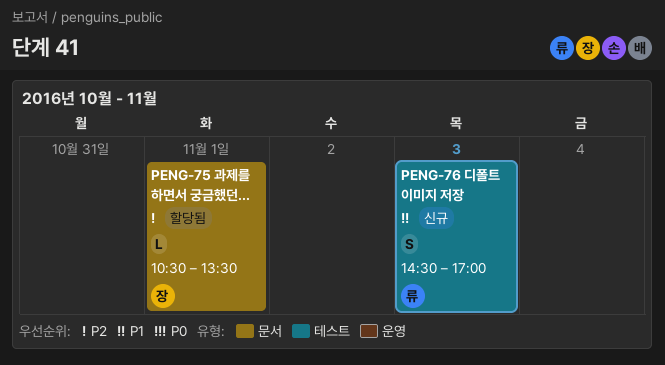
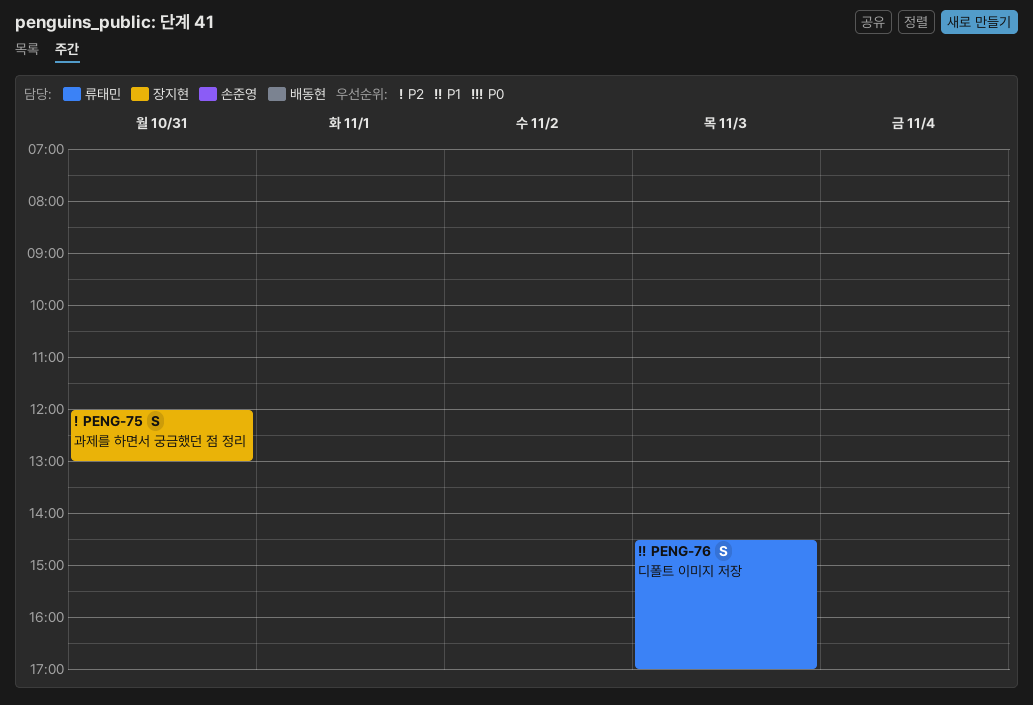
PENG-75, estimate: L -> S
PENG-75, day: Nov 1 -> Oct 31
PENG-75, begins: 10:30 -> 12:00
PENG-75, ends: 13:30 -> 13:00

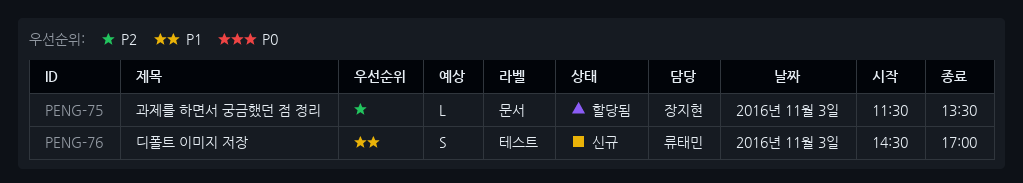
PENG-75, estimate: S -> L
PENG-75, day: Oct 31 -> Nov 3
PENG-75, begins: 12:00 -> 11:30
PENG-75, ends: 13:00 -> 13:30

